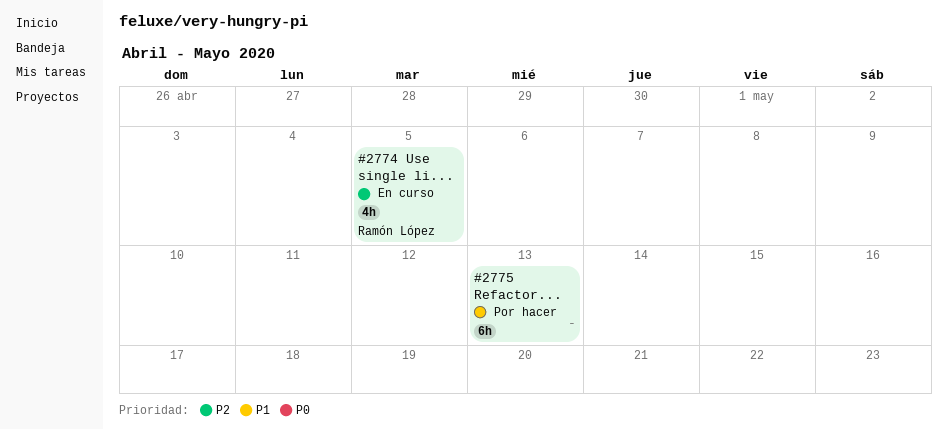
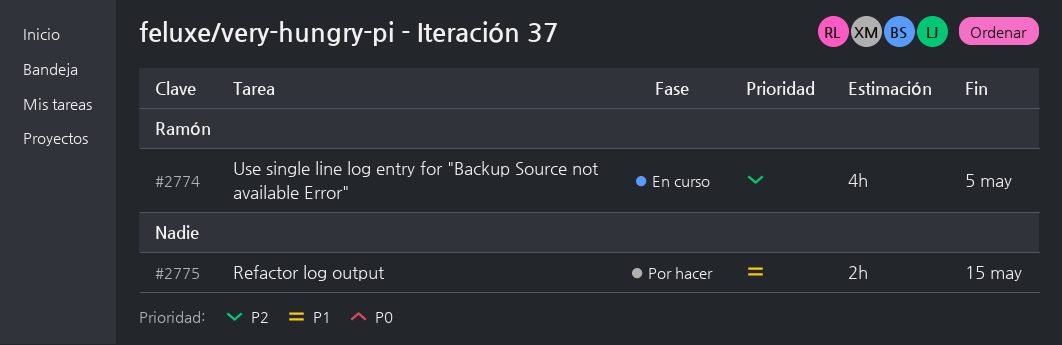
#2775, estimate: 6h -> 2h
#2775, due: May 13 -> May 15

